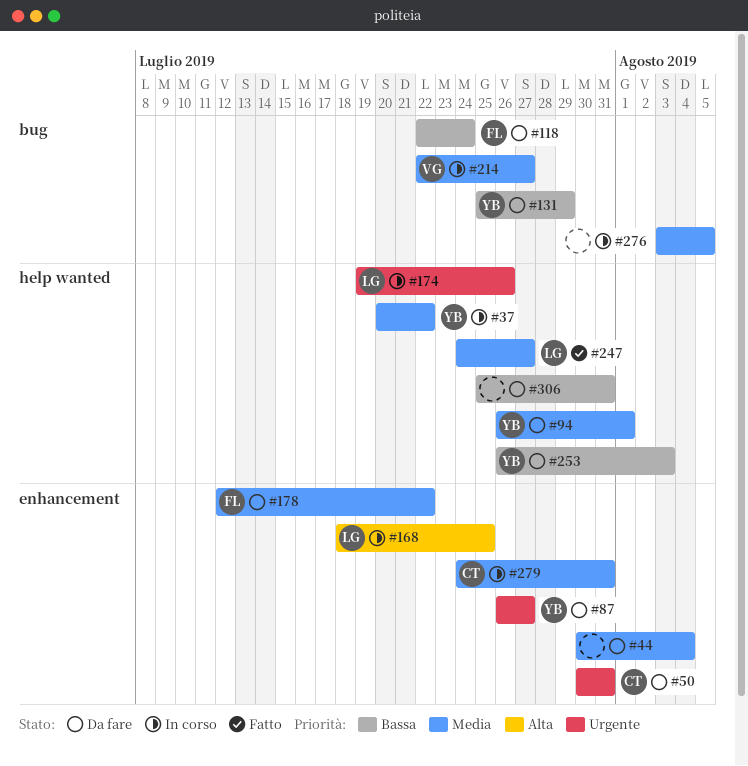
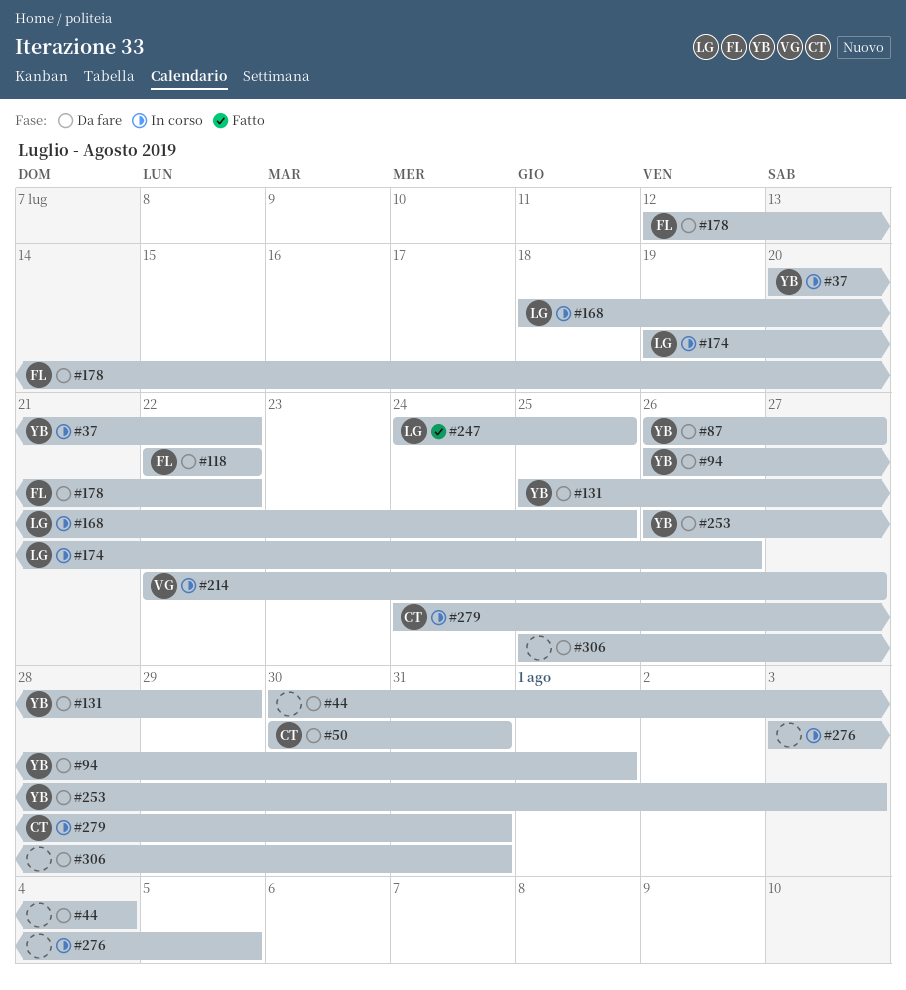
#118, due: Jul 24 -> Jul 22
#247, due: Jul 27 -> Jul 25

